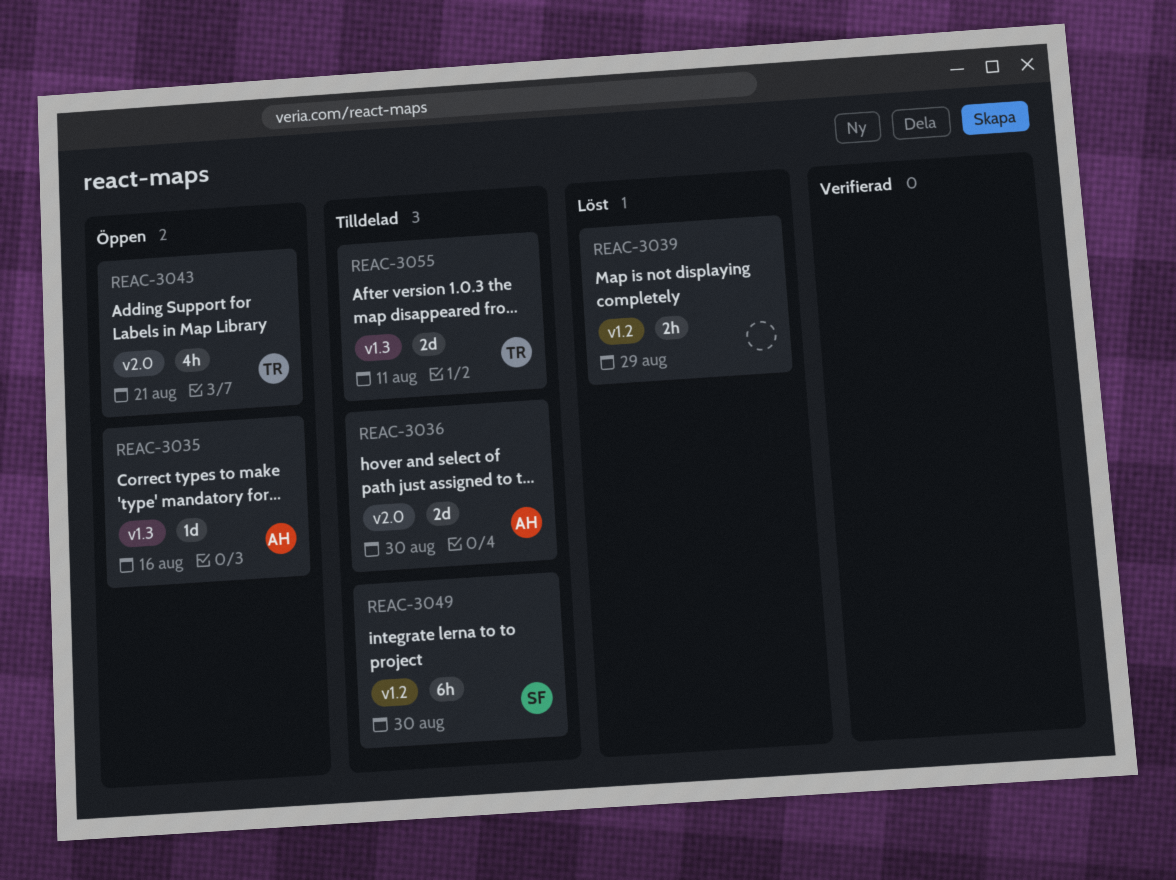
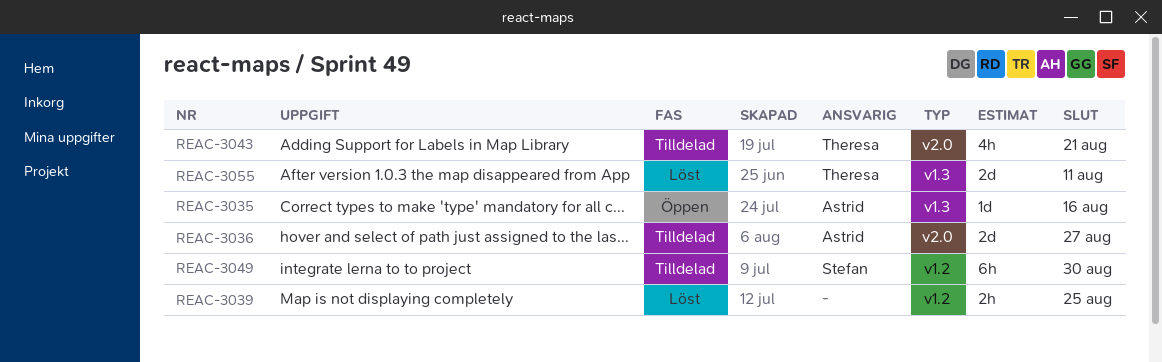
REAC-3036, due: Aug 30 -> Aug 27
REAC-3039, due: Aug 29 -> Aug 25
REAC-3043, status: Öppen -> Tilldelad
REAC-3055, status: Tilldelad -> Löst

